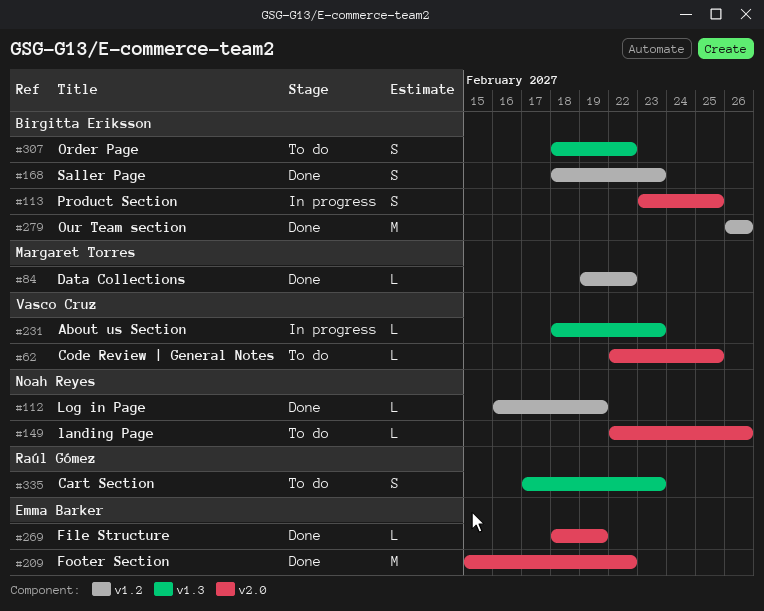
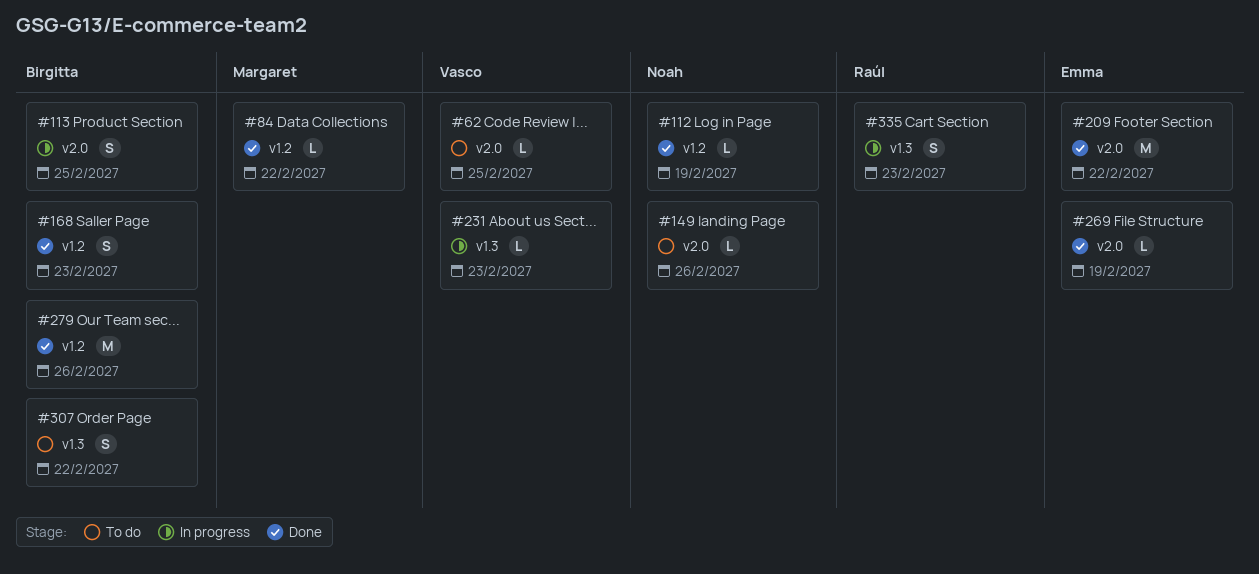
#335, status: To do -> In progress

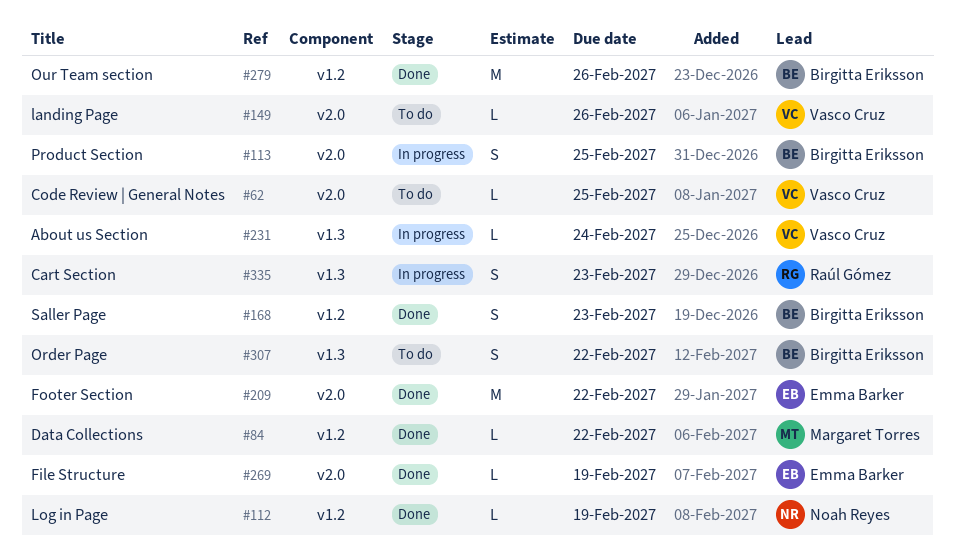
#149, owner: Noah Reyes -> Vasco Cruz
#231, due: Feb 23 -> Feb 24

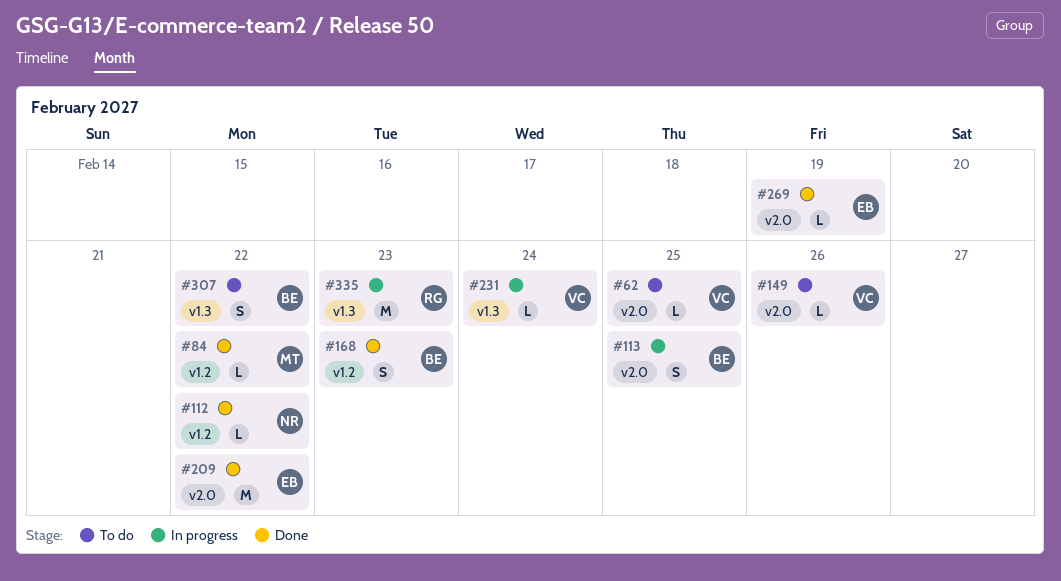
#112, due: Feb 19 -> Feb 22
#279: present -> none
#335, estimate: S -> M

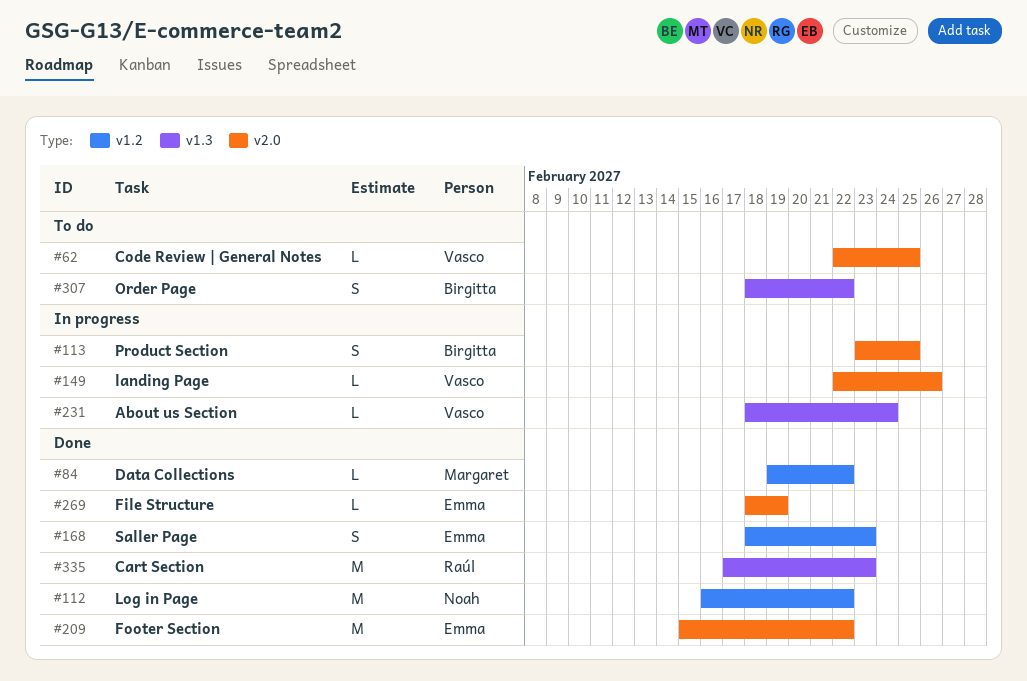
#112, estimate: L -> M
#149, status: To do -> In progress
#168, owner: Birgitta -> Emma
#335, status: In progress -> Done

